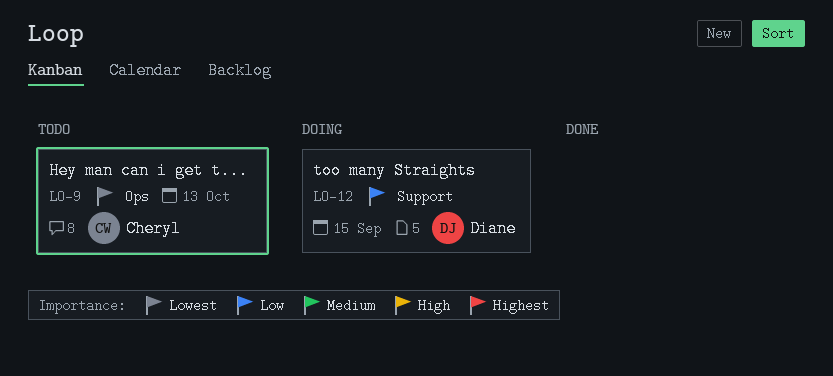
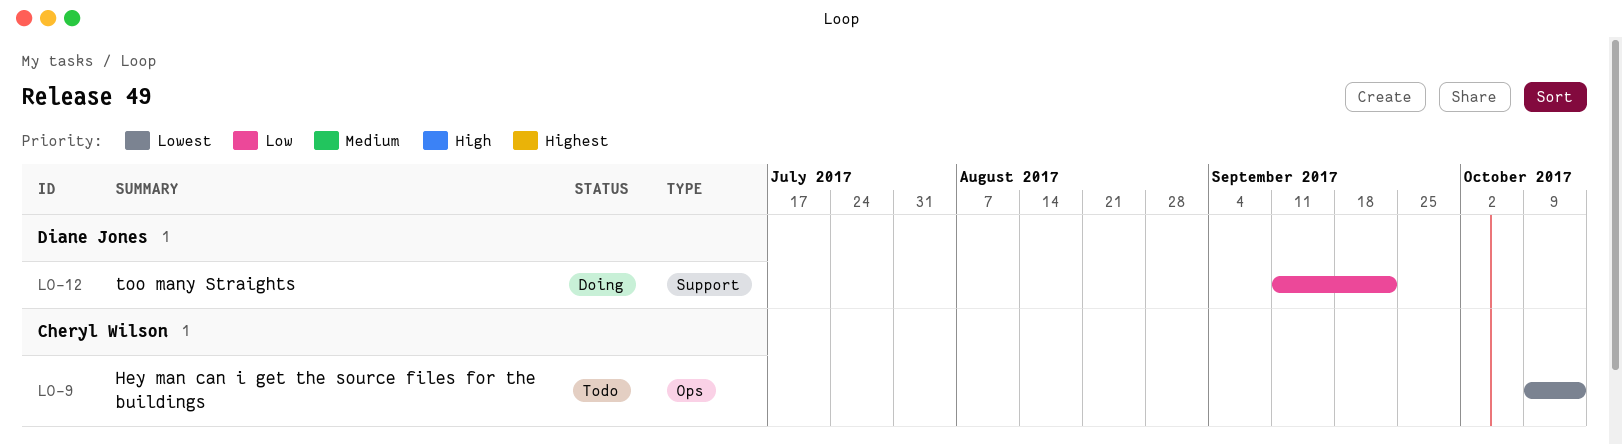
LO-12, due: Sep 15 -> Sep 22

